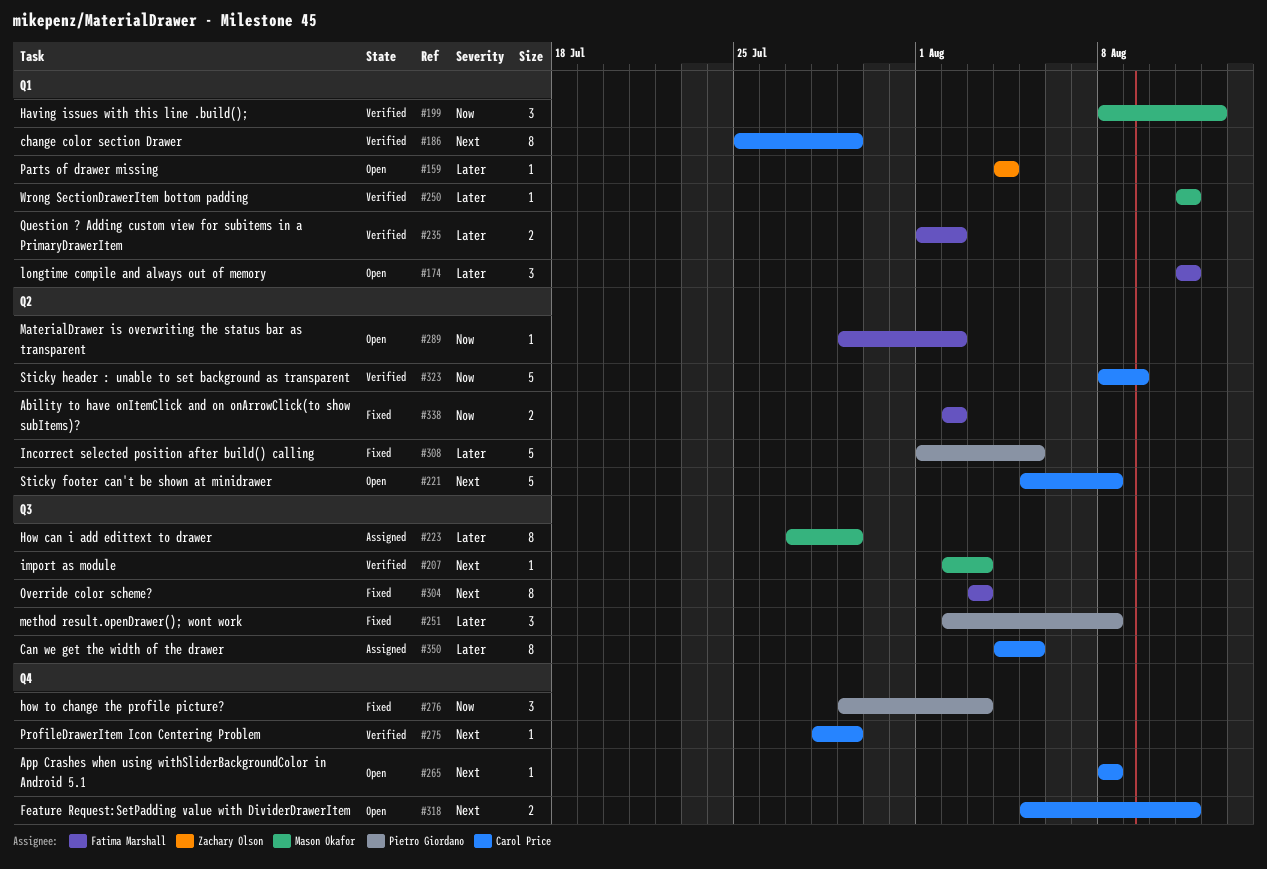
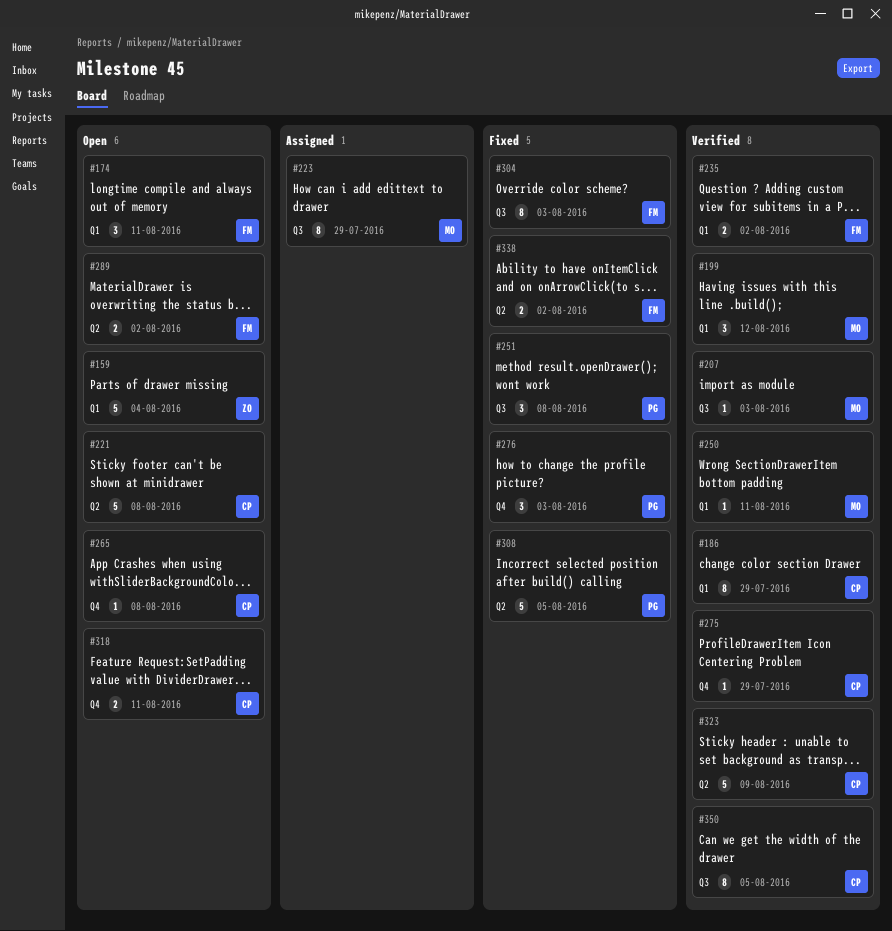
#159, estimate: 1 -> 5
#289, estimate: 1 -> 2
#350, status: Assigned -> Verified

